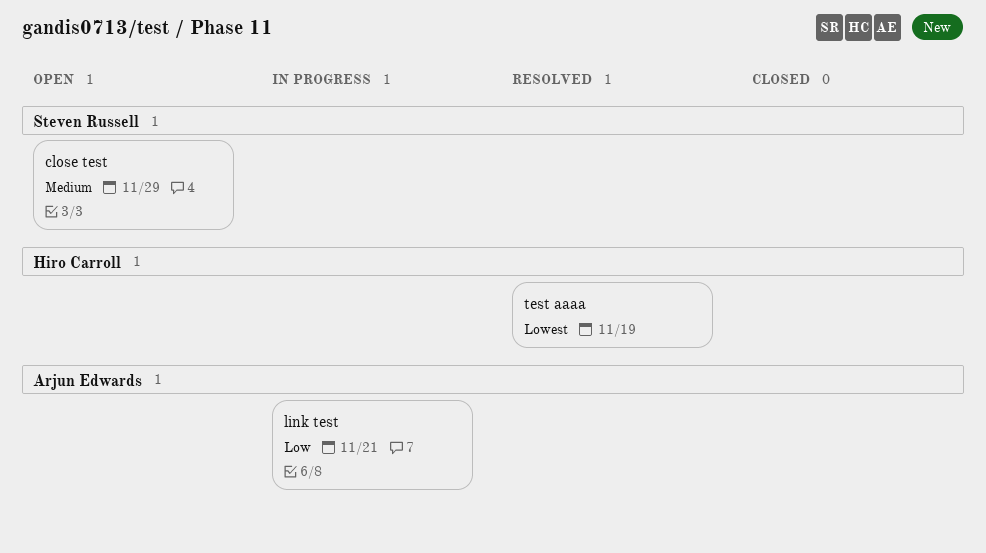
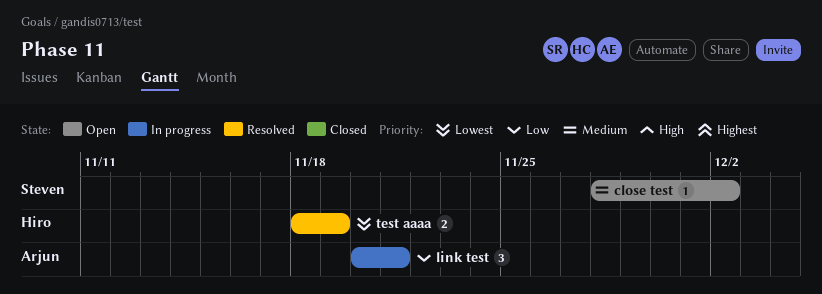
close test, due: Nov 29 -> Dec 2

